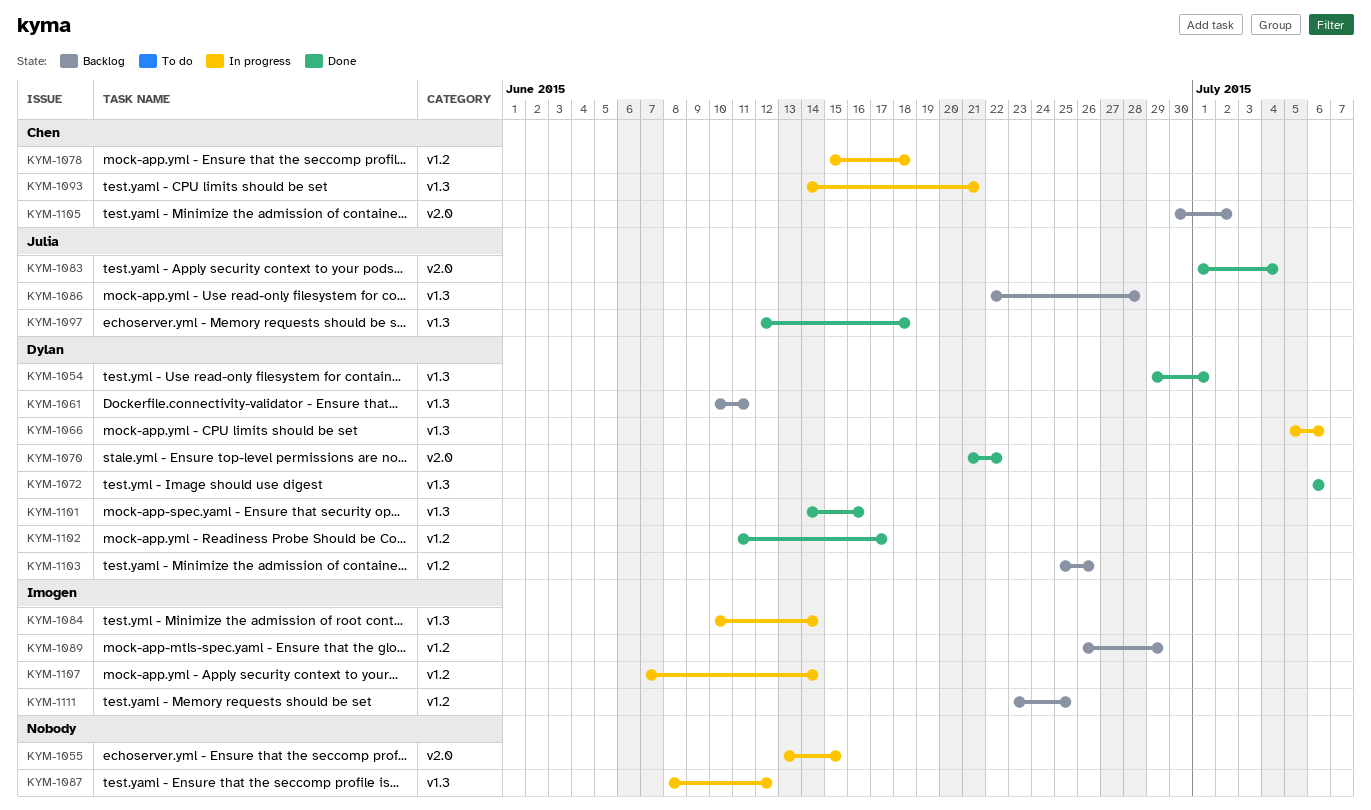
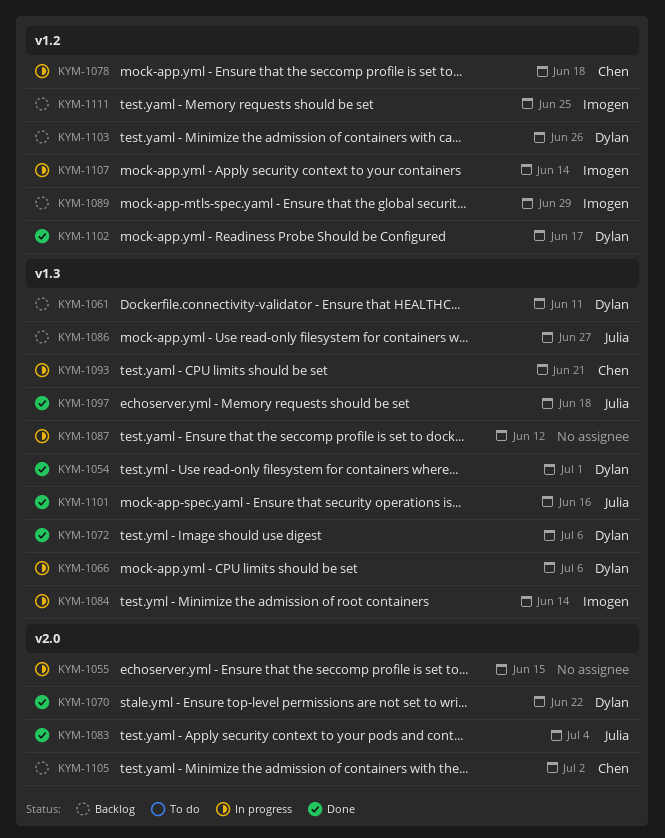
KYM-1086, due: Jun 28 -> Jun 27
KYM-1101, owner: Dylan -> Julia

